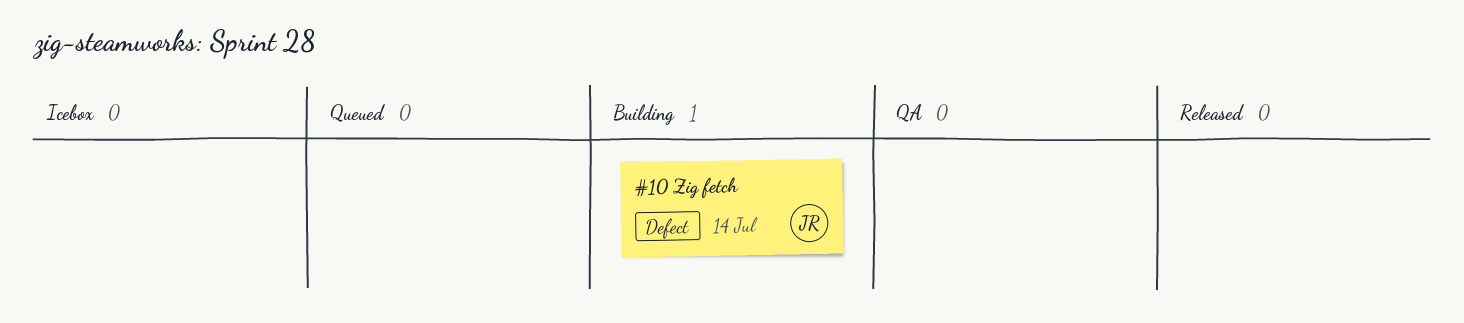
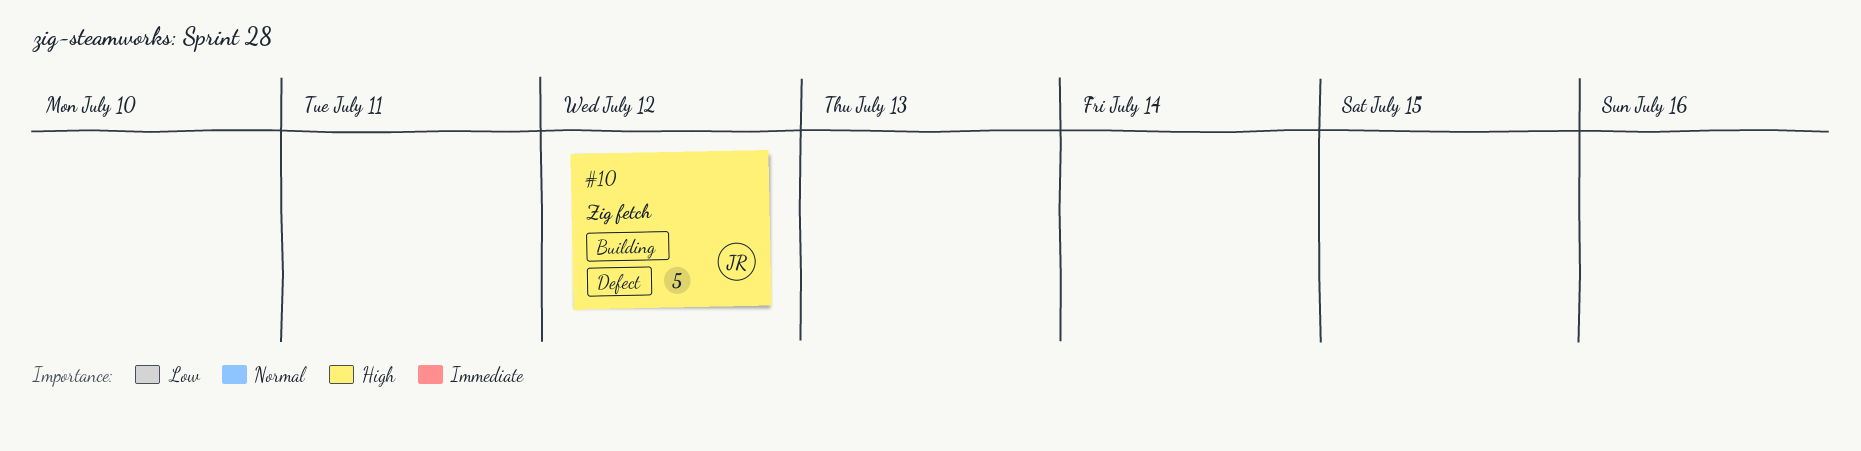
#10, due: Jul 14 -> Jul 12

